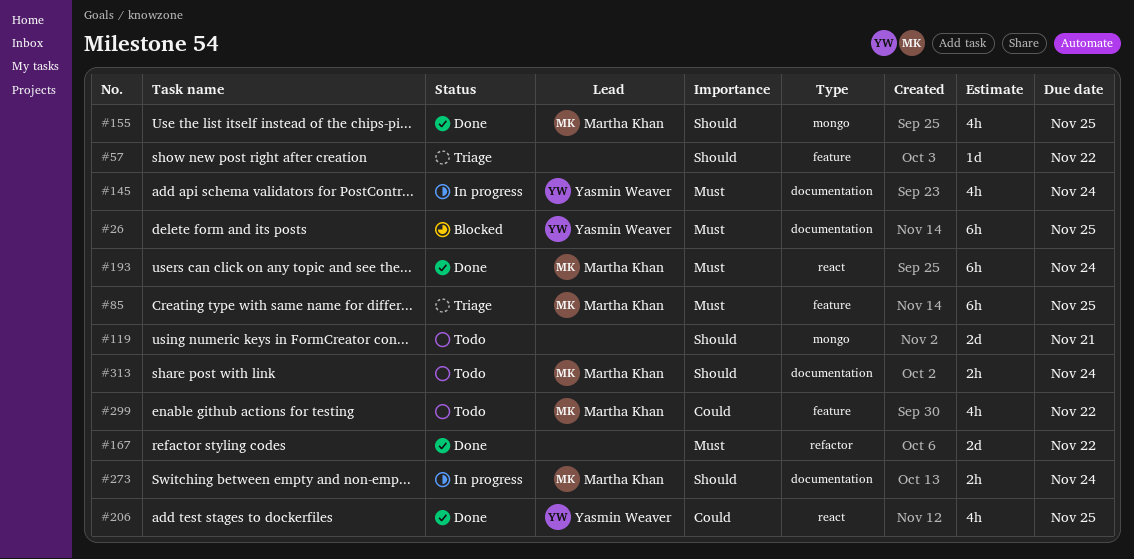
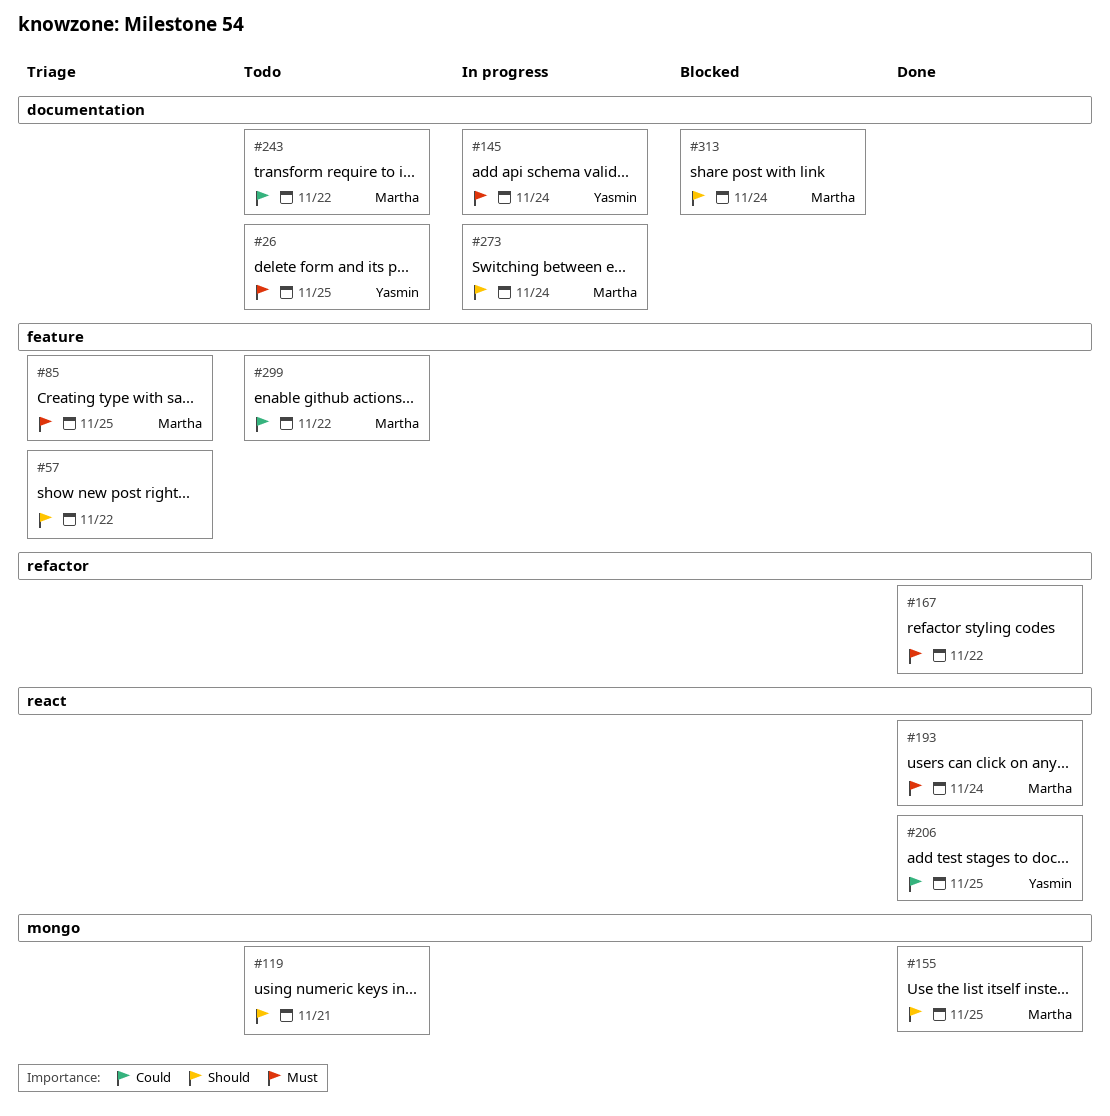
#26, status: Blocked -> Todo
#243: none -> present
#313, status: Todo -> Blocked

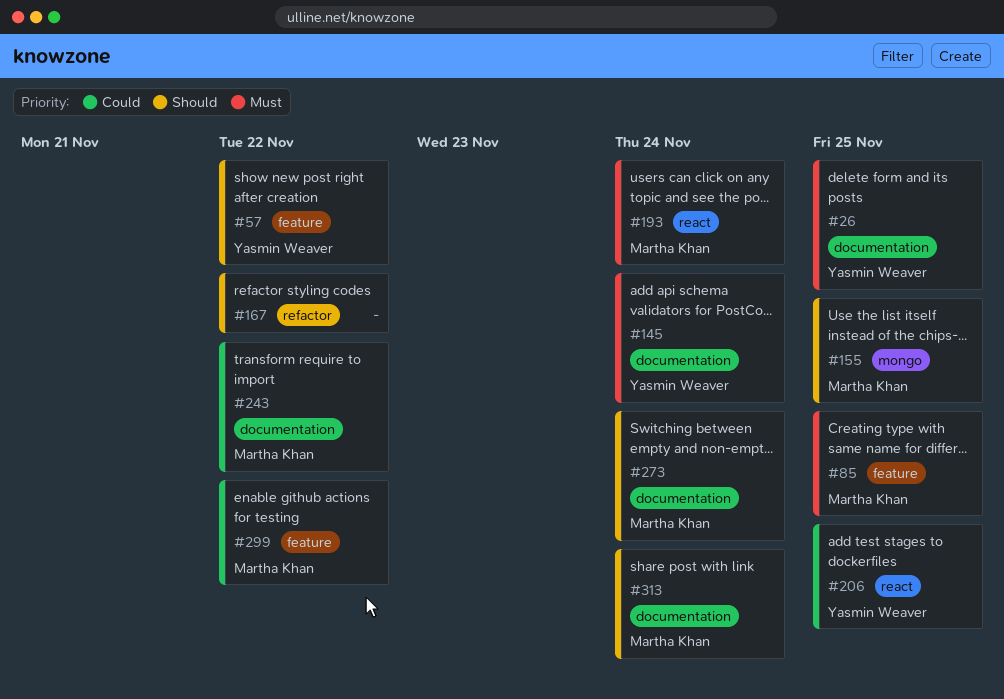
#57, owner: none -> Yasmin Weaver
#119: present -> none
#167, priority: Must -> Should

